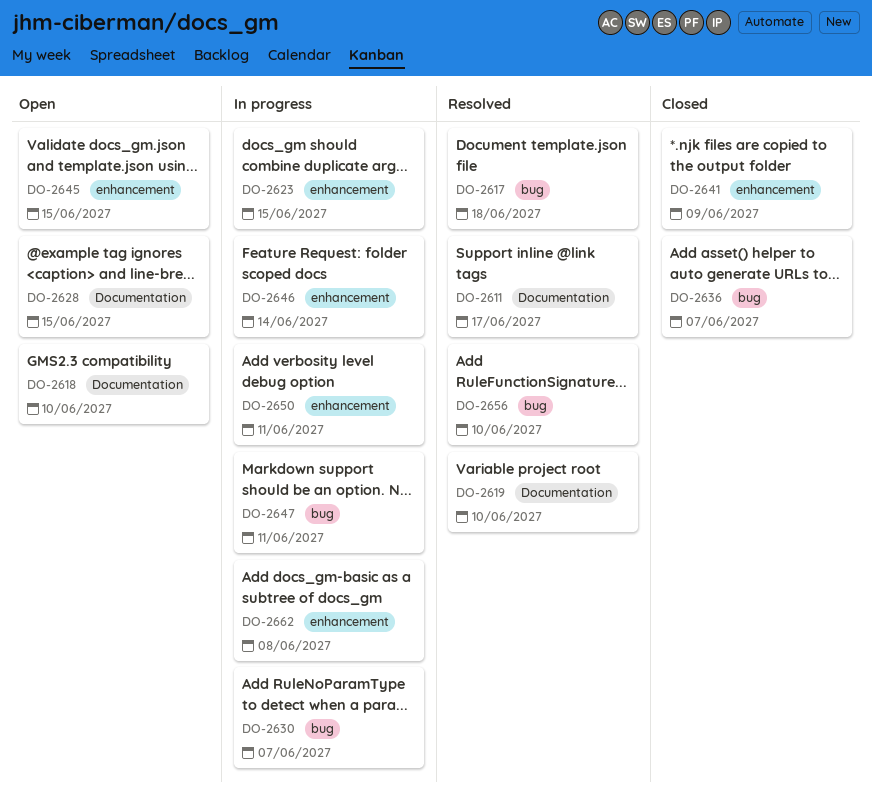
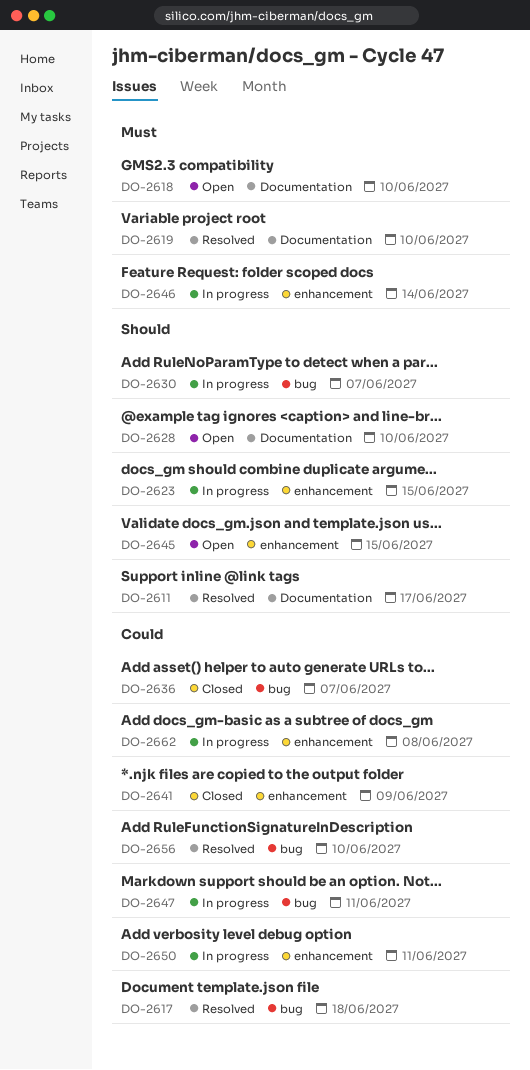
DO-2628, due: Jun 15 -> Jun 10

